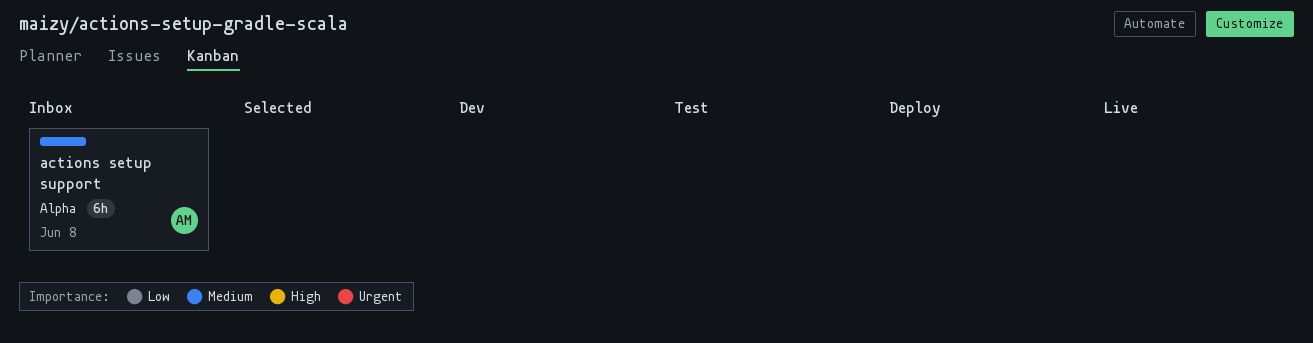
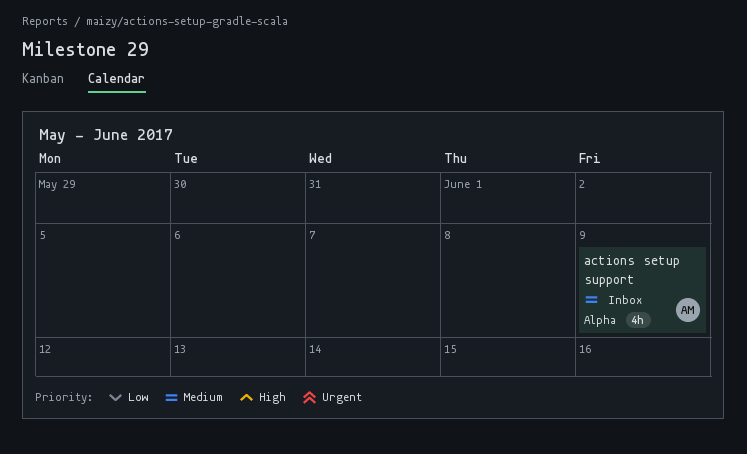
actions setup support, estimate: 6h -> 4h
actions setup support, due: Jun 8 -> Jun 9

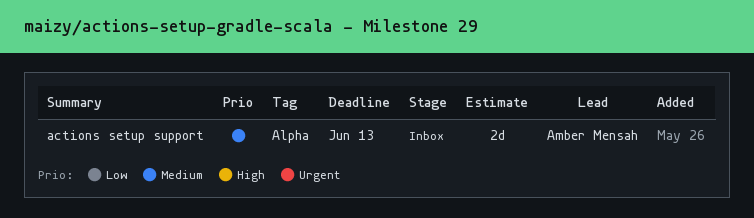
actions setup support, estimate: 4h -> 2d
actions setup support, due: Jun 9 -> Jun 13

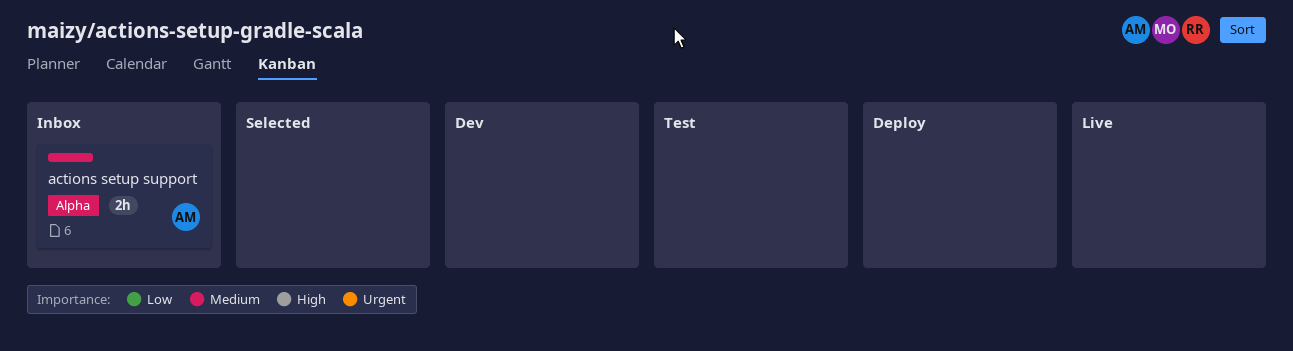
actions setup support, estimate: 2d -> 2h

